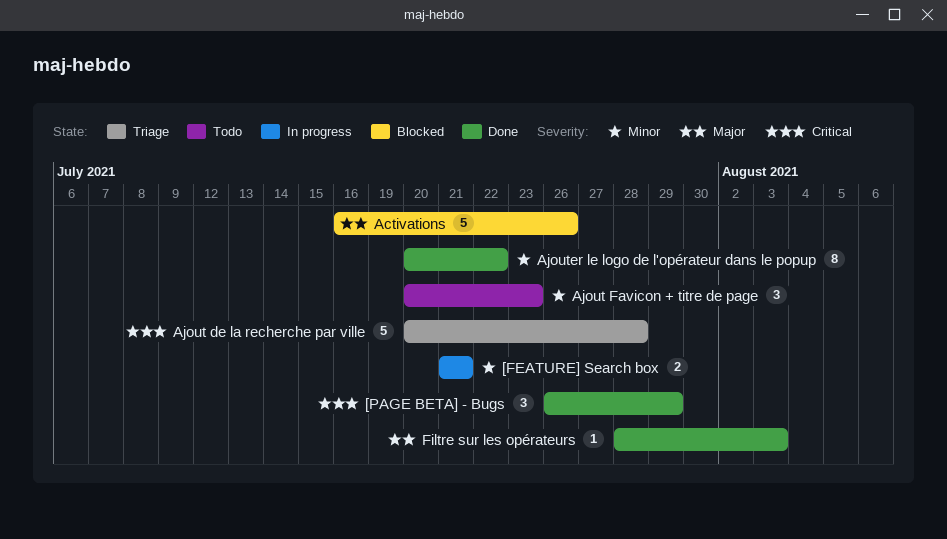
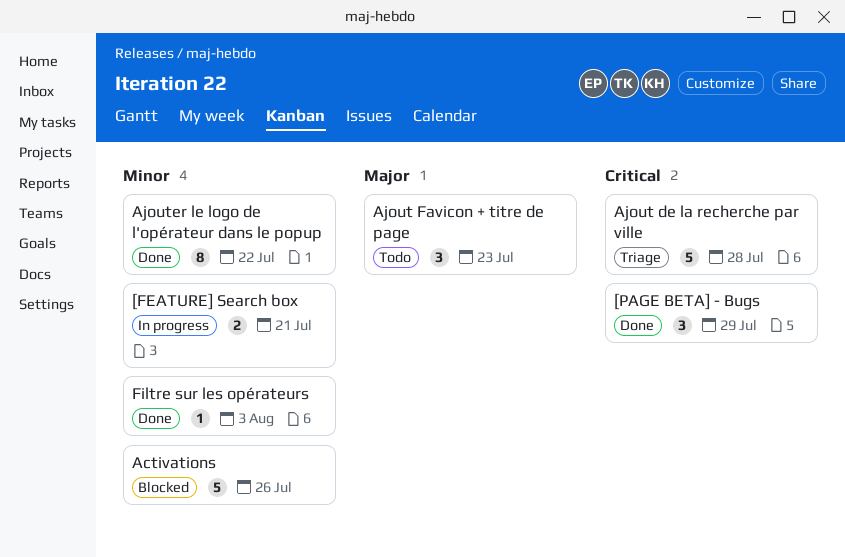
Activations, priority: Major -> Minor
Ajout Favicon + titre de page, priority: Minor -> Major
Filtre sur les opérateurs, priority: Major -> Minor

